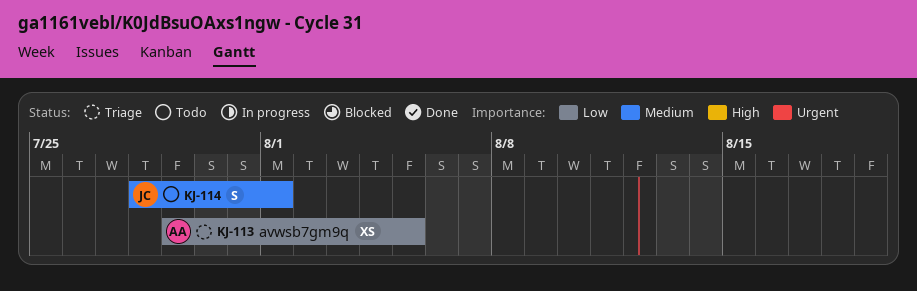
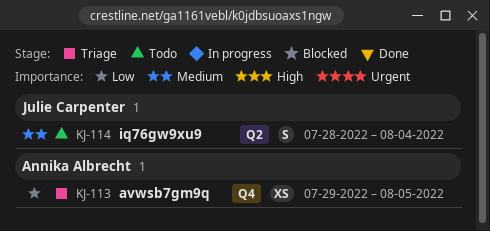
KJ-114, due: Aug 1 -> Aug 4

